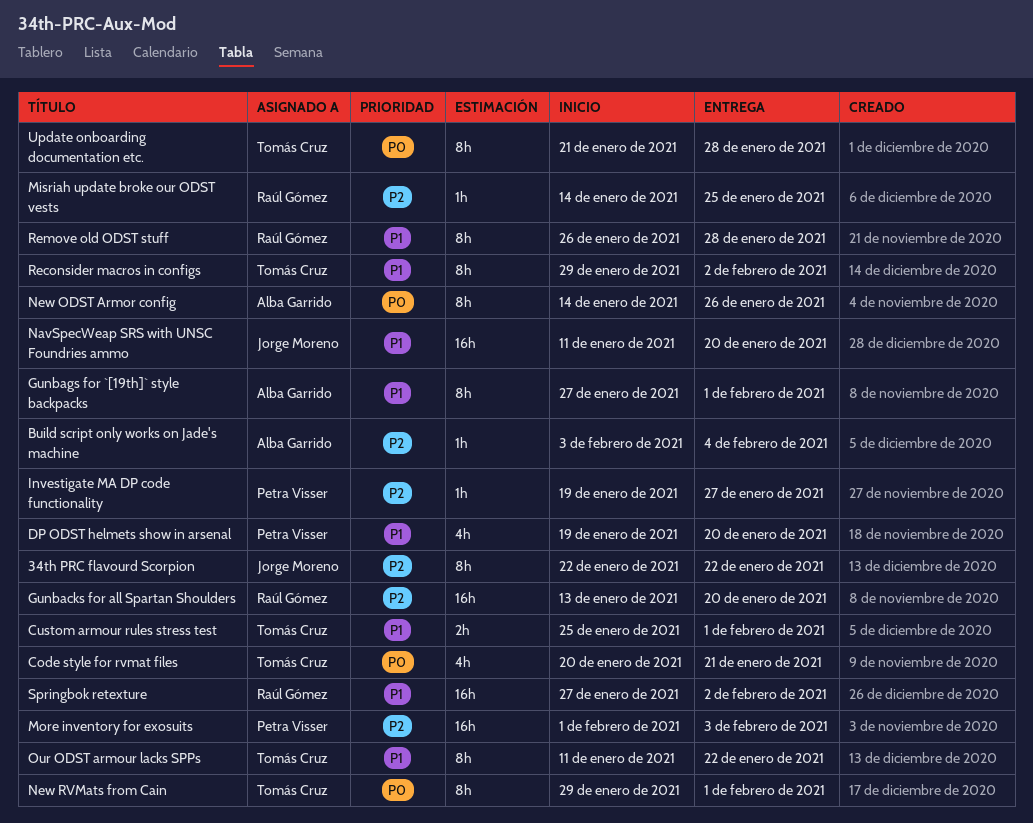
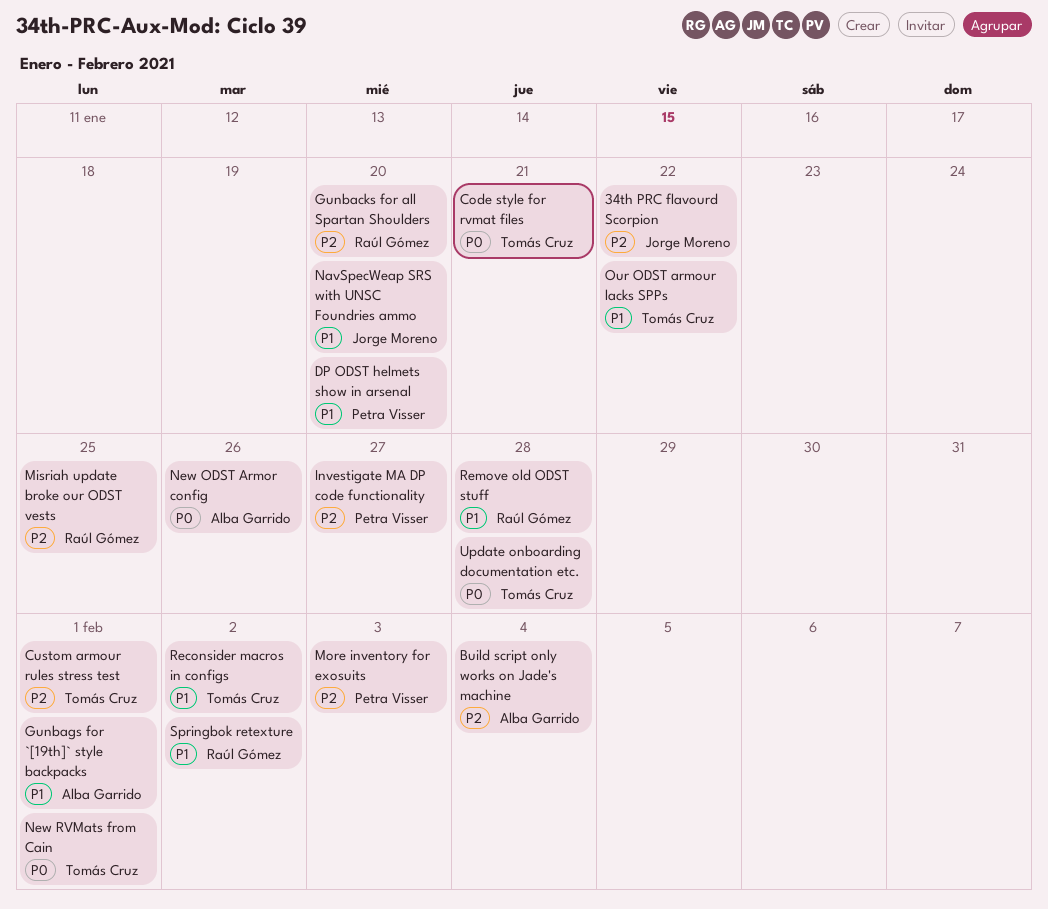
Custom armour rules stress test, priority: P1 -> P2

